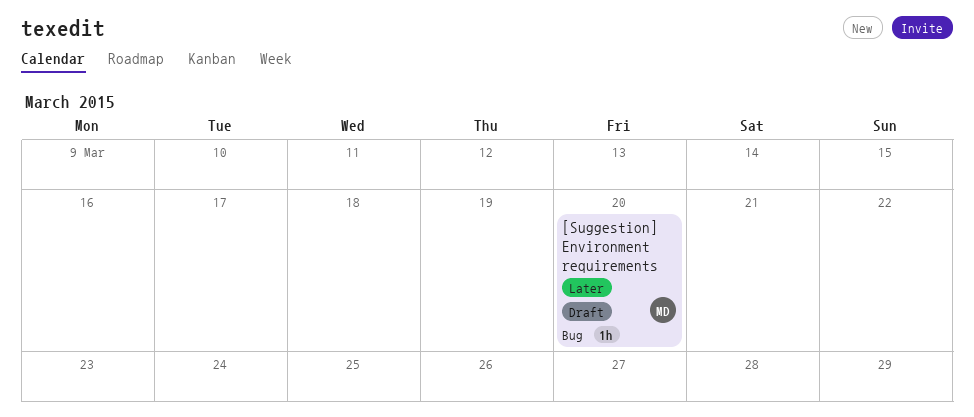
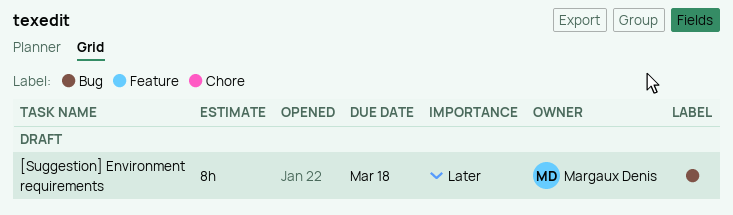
[Suggestion] Environment requirements, estimate: 1h -> 8h
[Suggestion] Environment requirements, due: Mar 20 -> Mar 18

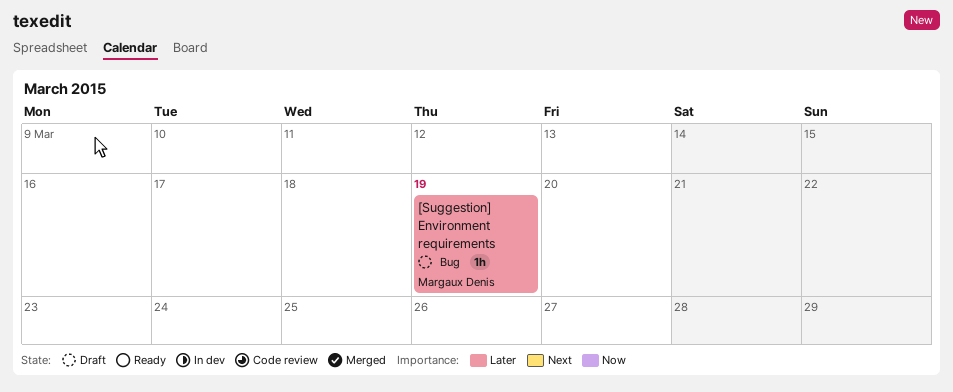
[Suggestion] Environment requirements, estimate: 8h -> 1h
[Suggestion] Environment requirements, due: Mar 18 -> Mar 19

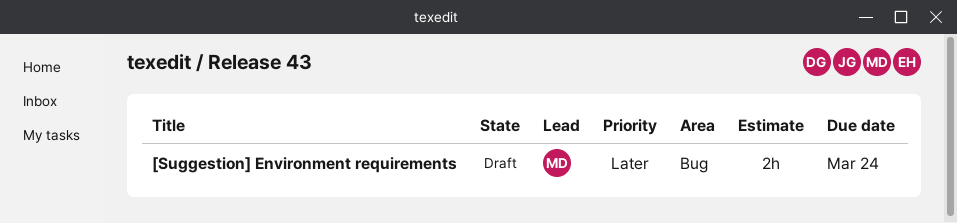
[Suggestion] Environment requirements, estimate: 1h -> 2h
[Suggestion] Environment requirements, due: Mar 19 -> Mar 24

